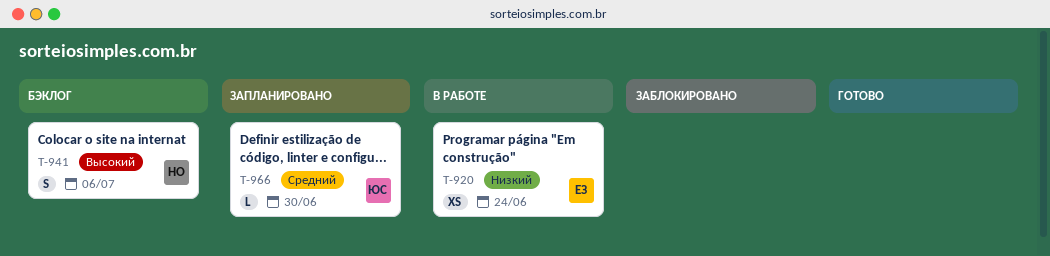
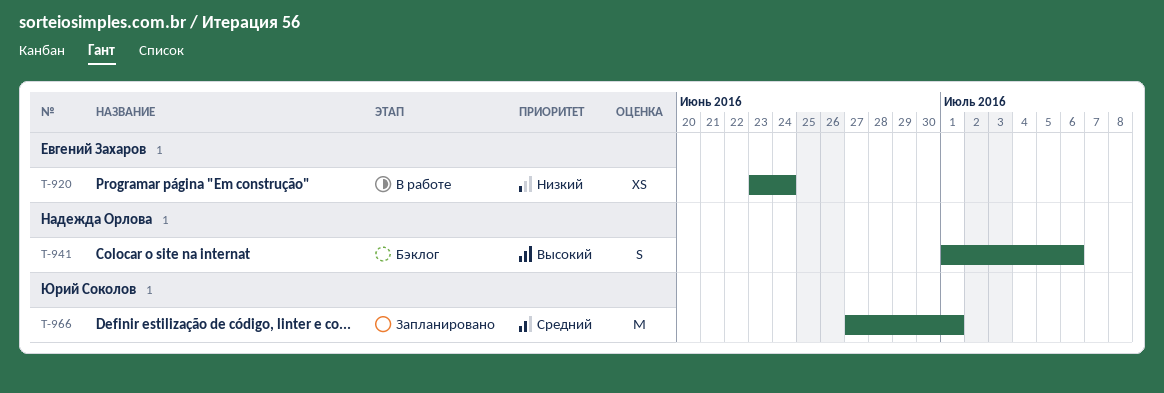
T-966, estimate: L -> M
T-966, due: Jun 30 -> Jul 1

